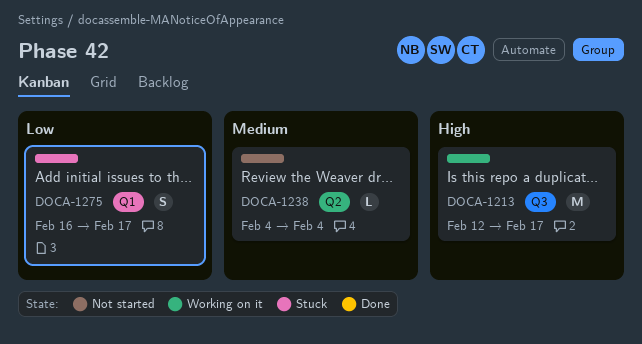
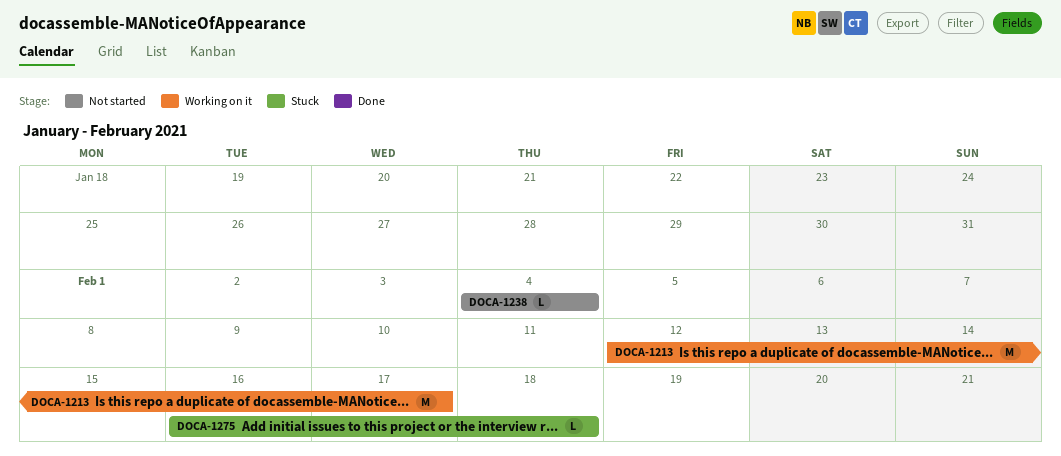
DOCA-1275, estimate: S -> L
DOCA-1275, due: Feb 17 -> Feb 18

